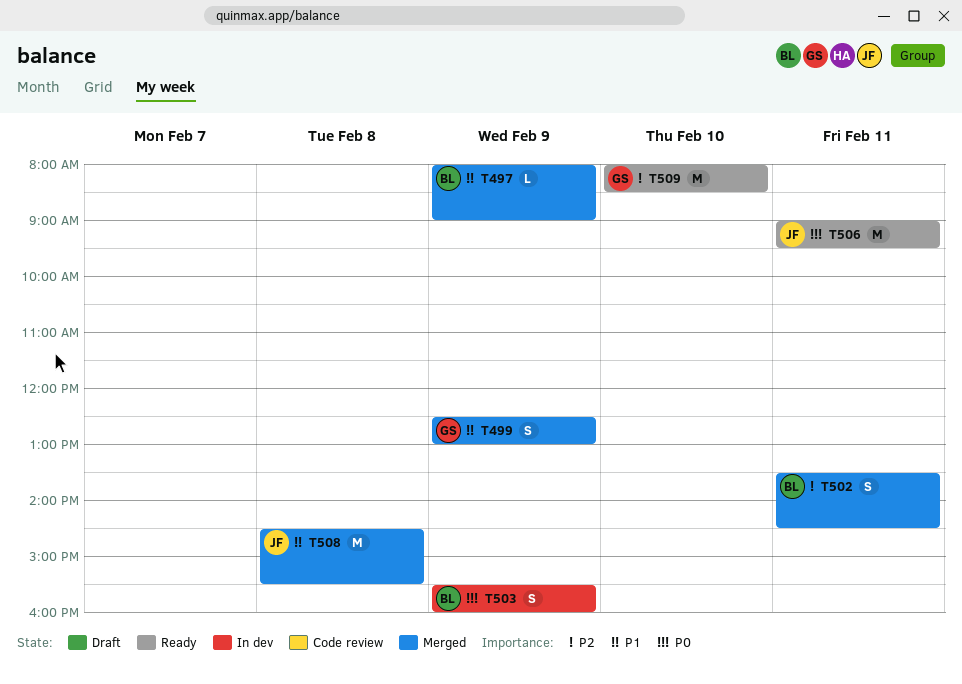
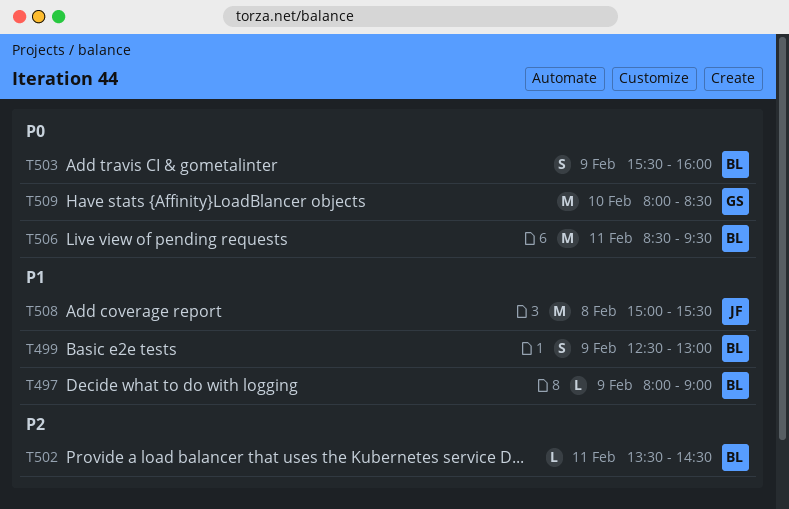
T499, owner: GS -> BL
T502, estimate: S -> L
T506, owner: JF -> BL
T506, begins: 09:00 -> 08:30
T508, begins: 14:30 -> 15:00
T509, priority: P2 -> P0

